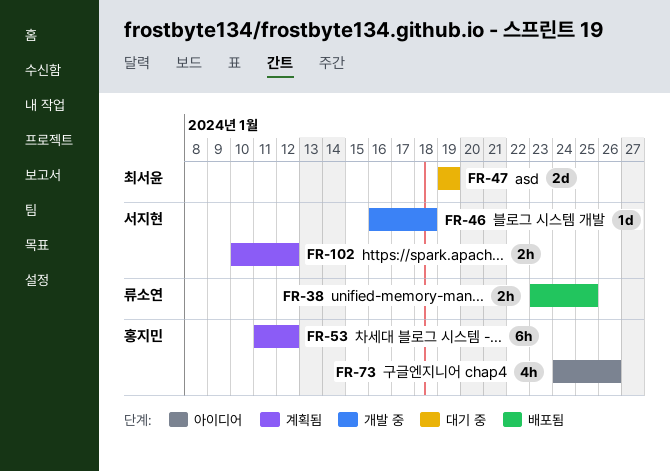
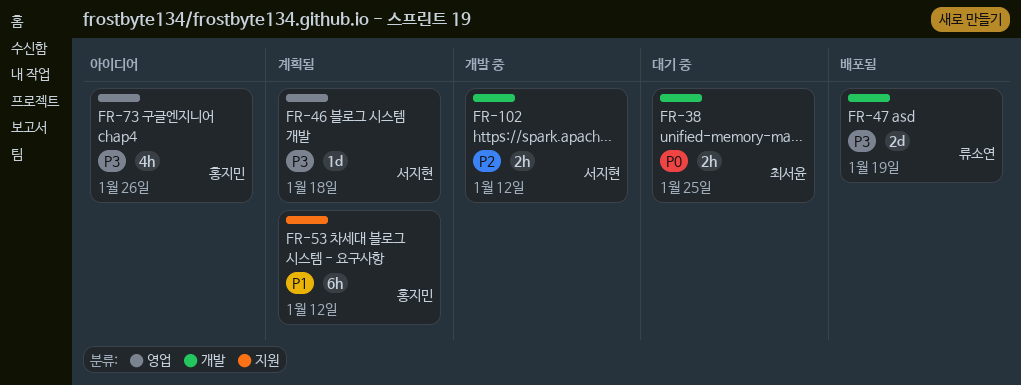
FR-38, status: 배포됨 -> 대기 중
FR-38, owner: 류소연 -> 최서윤
FR-46, status: 개발 중 -> 계획됨
FR-47, status: 대기 중 -> 배포됨
FR-47, owner: 최서윤 -> 류소연
FR-102, status: 계획됨 -> 개발 중

